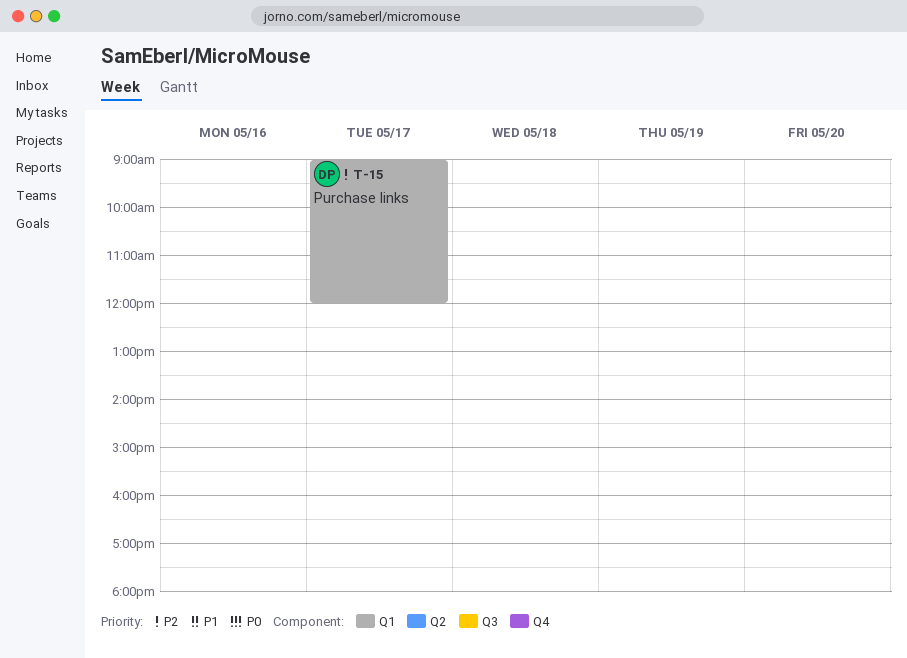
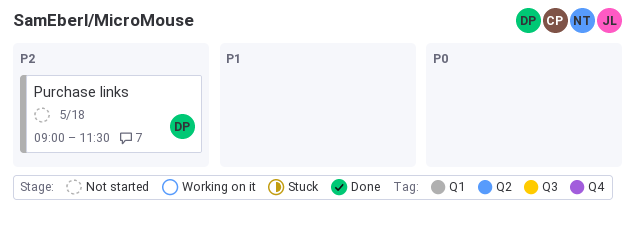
Purchase links, day: May 17 -> May 18
Purchase links, ends: 12:00 -> 11:30

